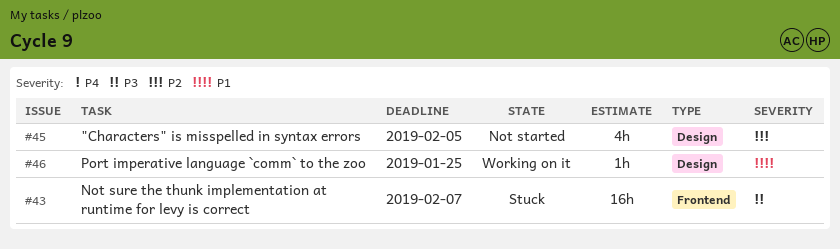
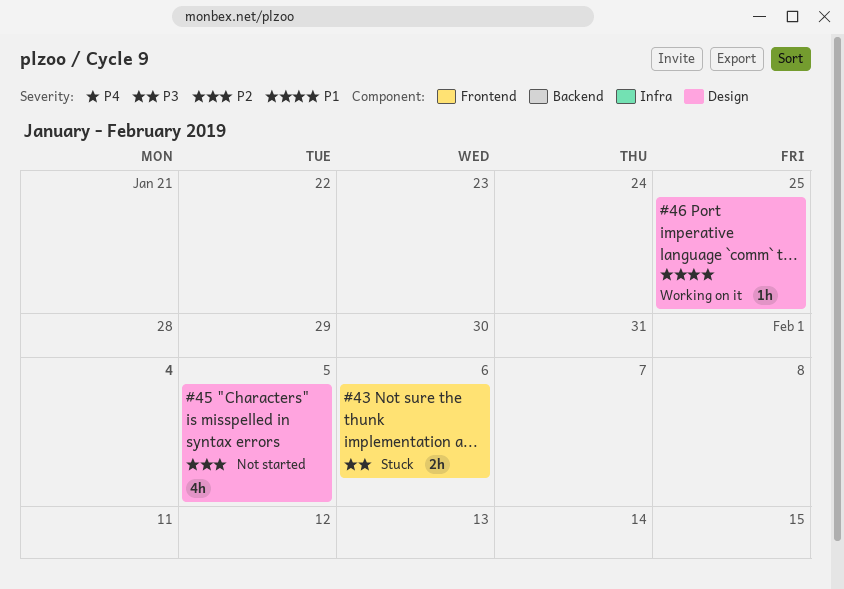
#43, estimate: 16h -> 2h
#43, due: Feb 7 -> Feb 6

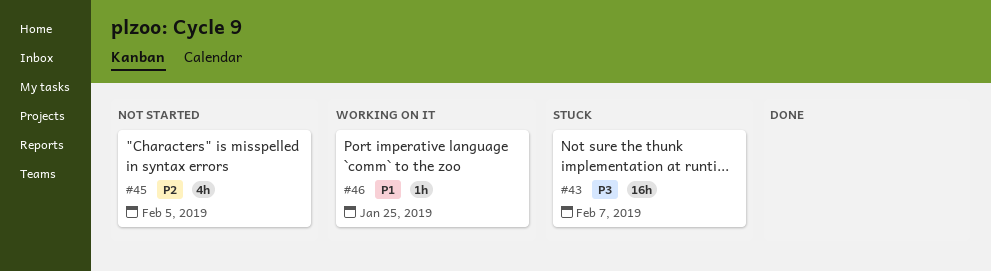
#43, estimate: 2h -> 16h
#43, due: Feb 6 -> Feb 7

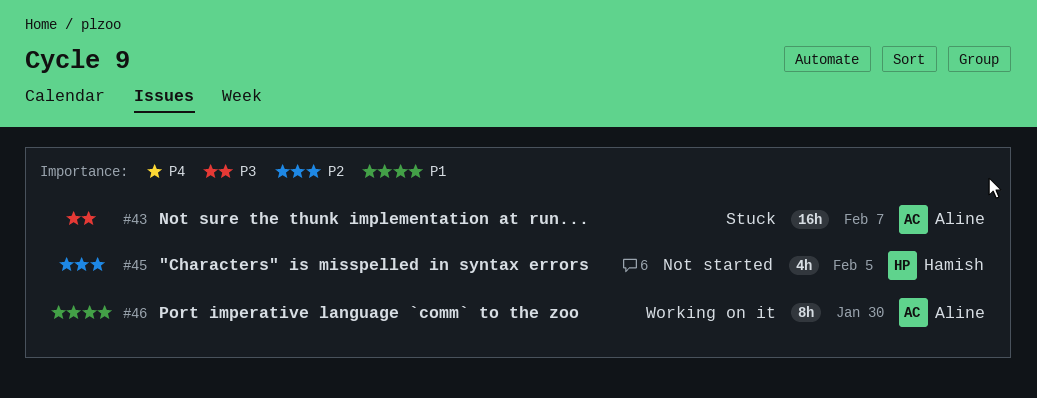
#46, estimate: 1h -> 8h
#46, due: Jan 25 -> Jan 30

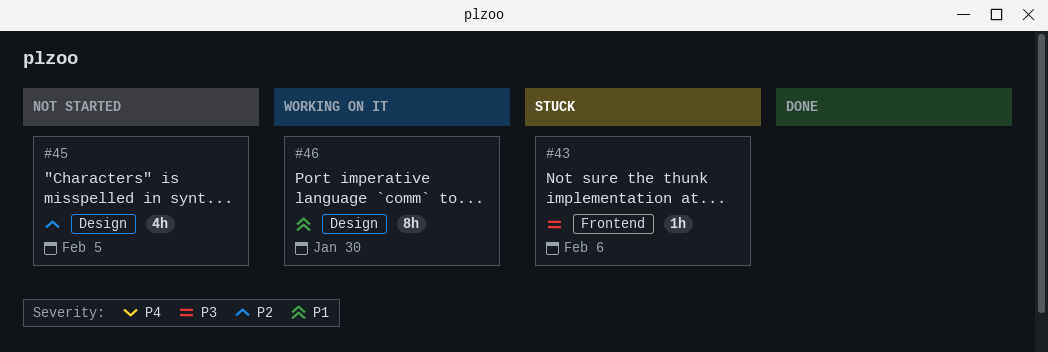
#43, estimate: 16h -> 1h
#43, due: Feb 7 -> Feb 6

